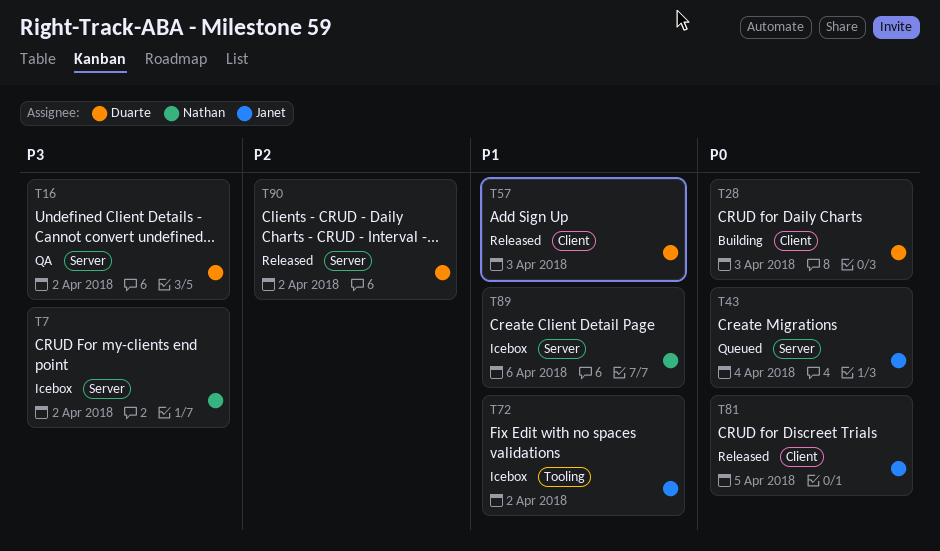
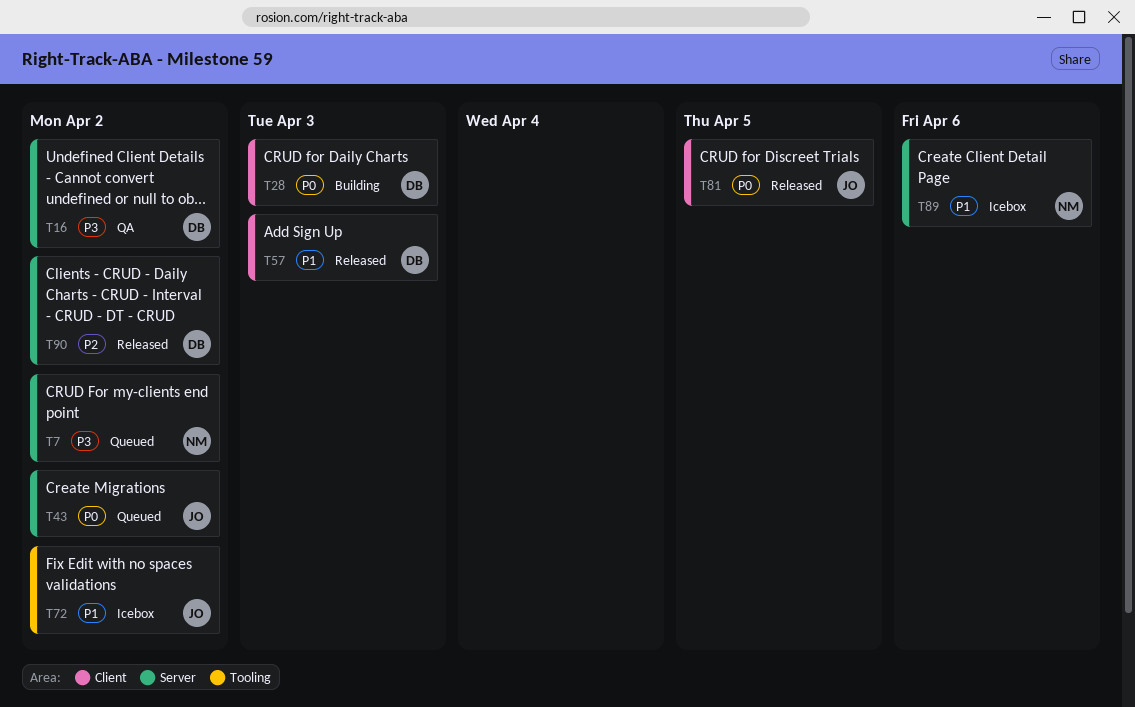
T7, status: Icebox -> Queued
T43, due: Apr 4 -> Apr 2

